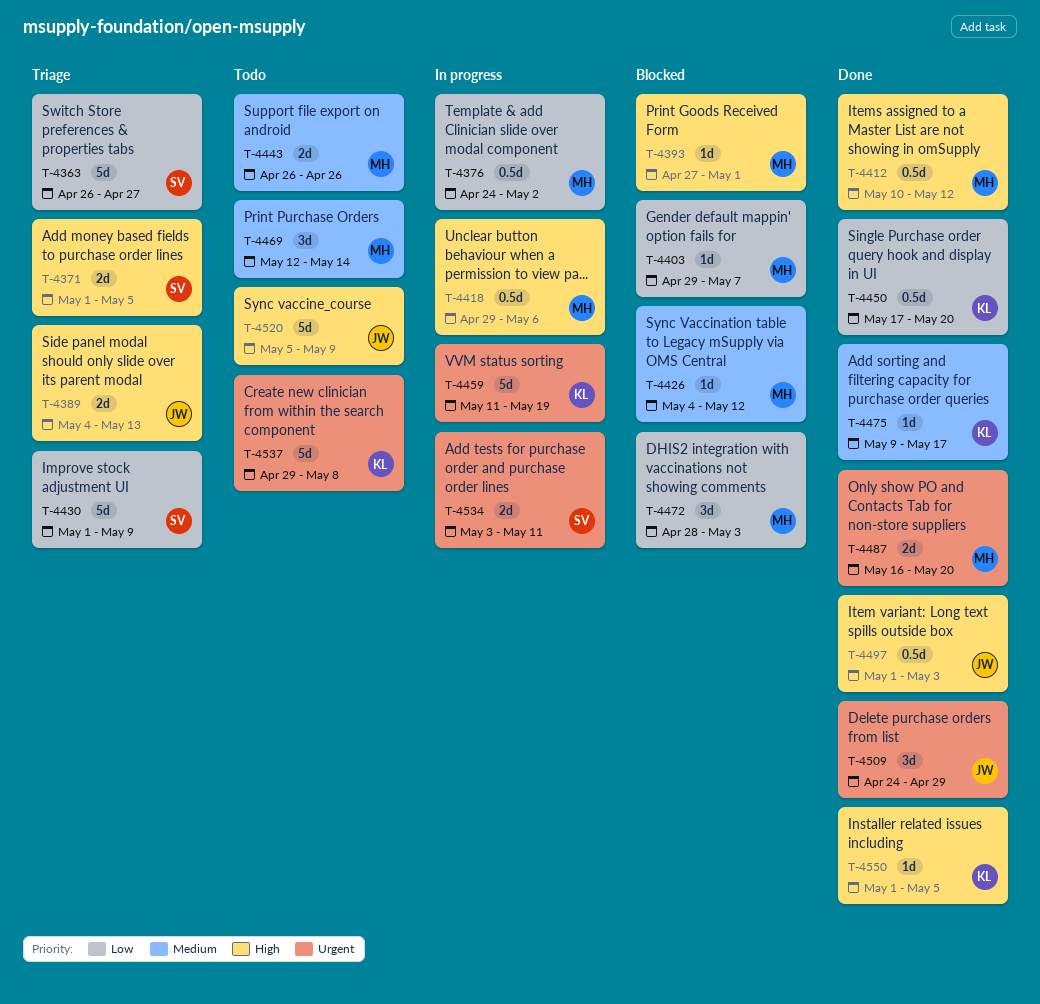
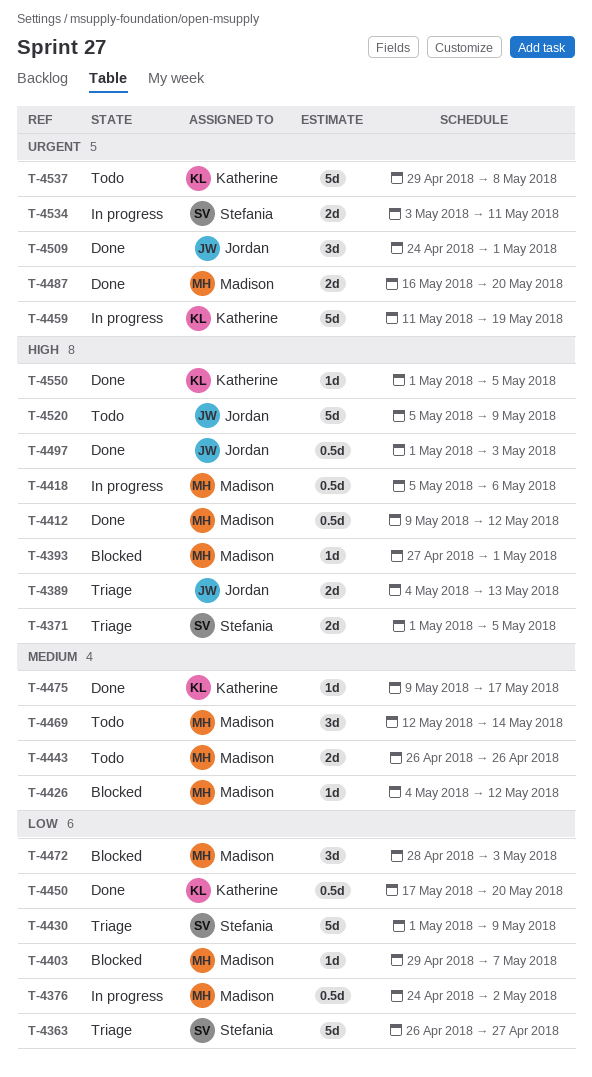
T-4412, start: May 10 -> May 9
T-4418, start: Apr 29 -> May 5
T-4509, due: Apr 29 -> May 1

